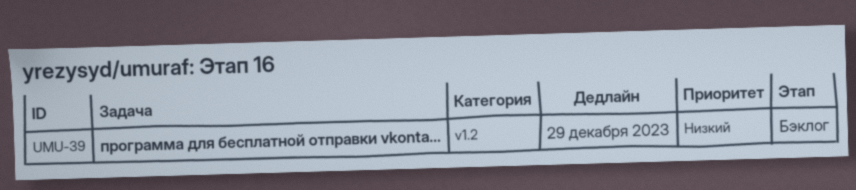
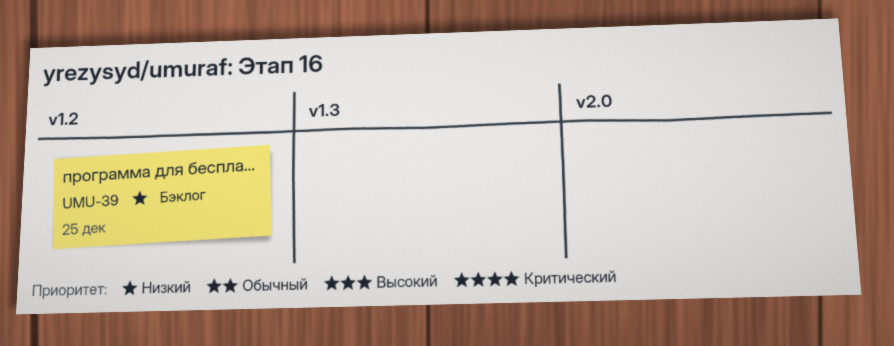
UMU-39, due: Dec 29 -> Dec 25

